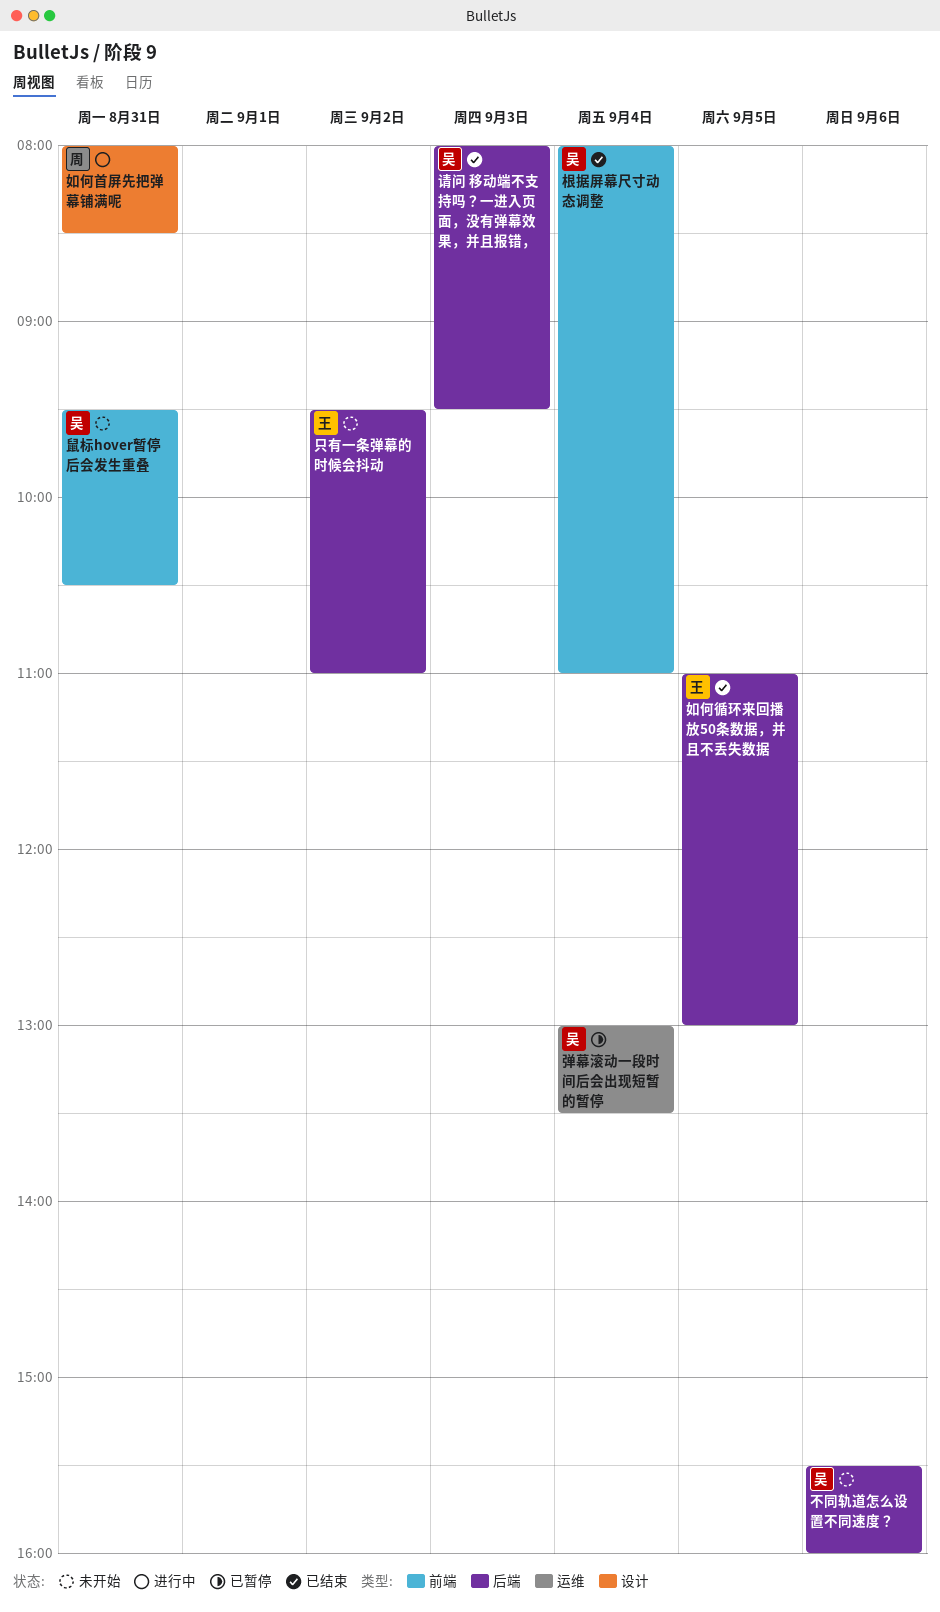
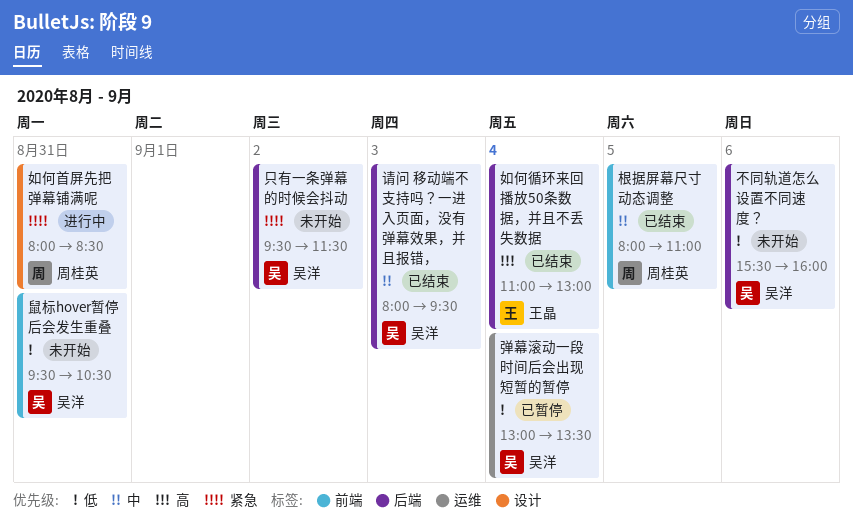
只有一条弹幕的时候会抖动, owner: 王晶 -> 吴洋
只有一条弹幕的时候会抖动, ends: 11:00 -> 11:30
如何循环来回播放50条数据，并且不丢失数据, day: Sep 5 -> Sep 4
根据屏幕尺寸动态调整, owner: 吴洋 -> 周桂英
根据屏幕尺寸动态调整, day: Sep 4 -> Sep 5

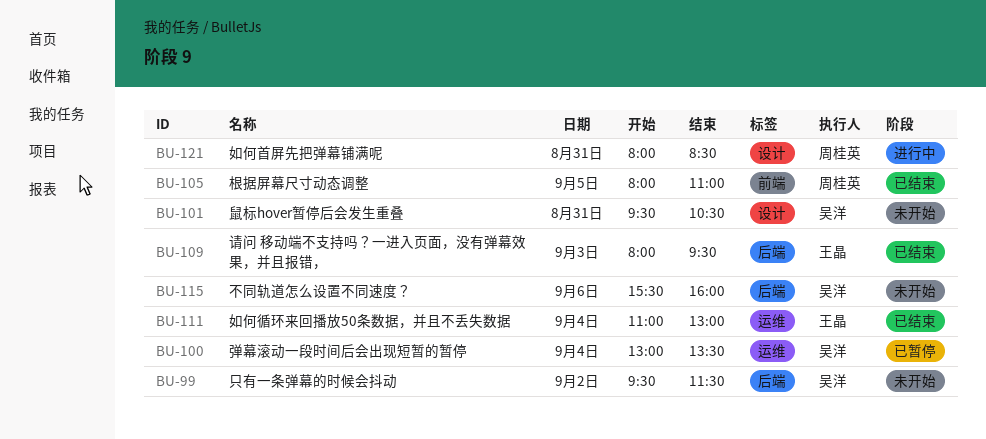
如何循环来回播放50条数据，并且不丢失数据, label: 后端 -> 运维
请问 移动端不支持吗？一进入页面，没有弹幕效果，并且报错，, owner: 吴洋 -> 王晶
鼠标hover暂停后会发生重叠, label: 前端 -> 设计

